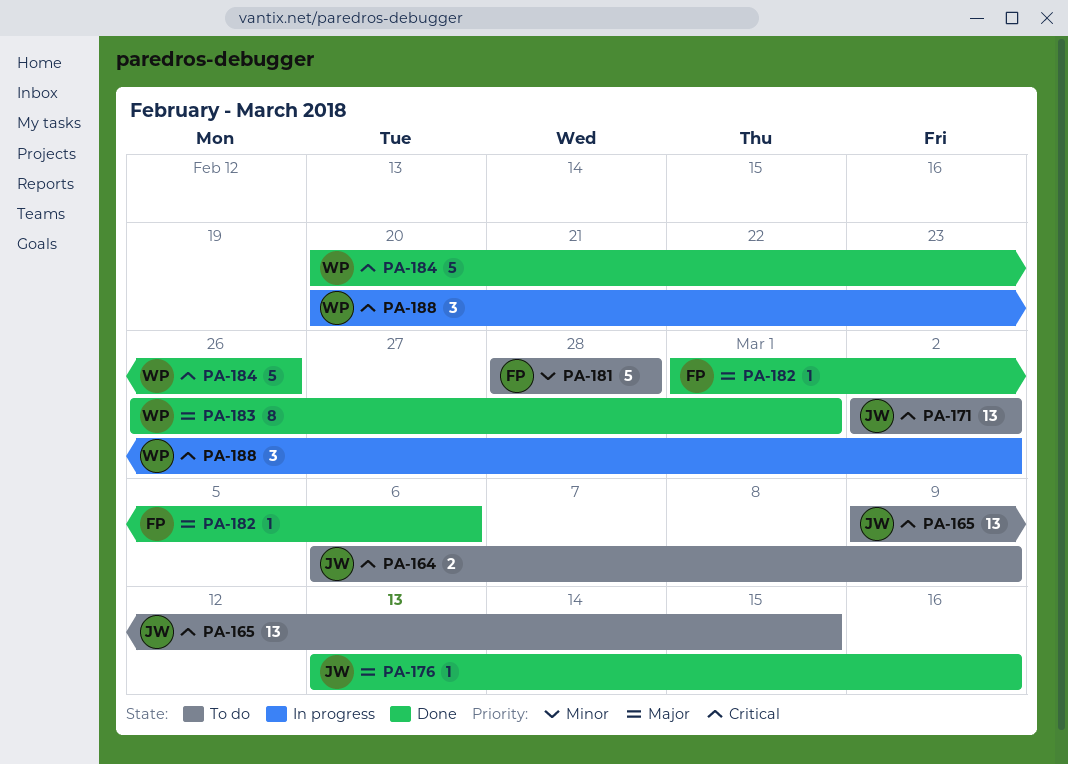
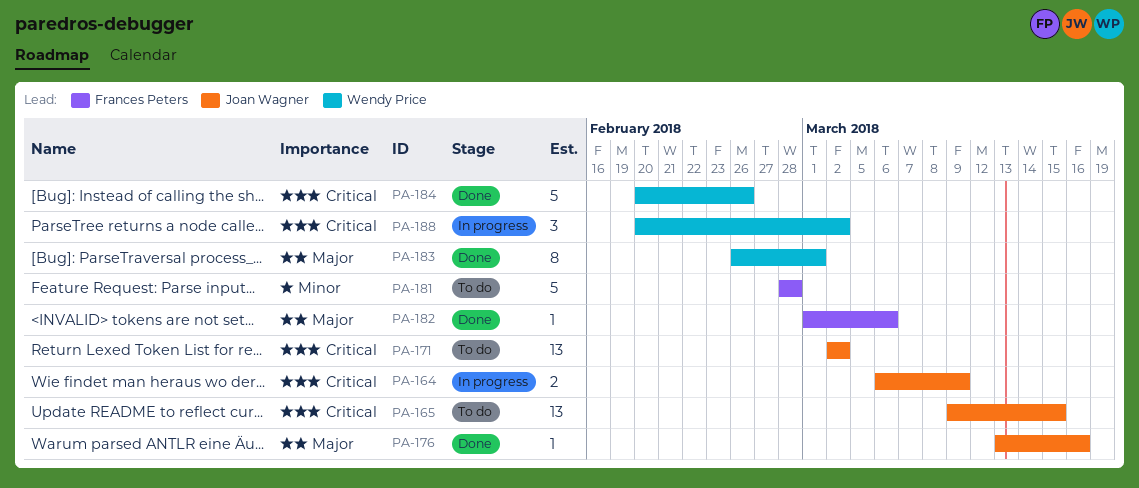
PA-164, status: To do -> In progress

